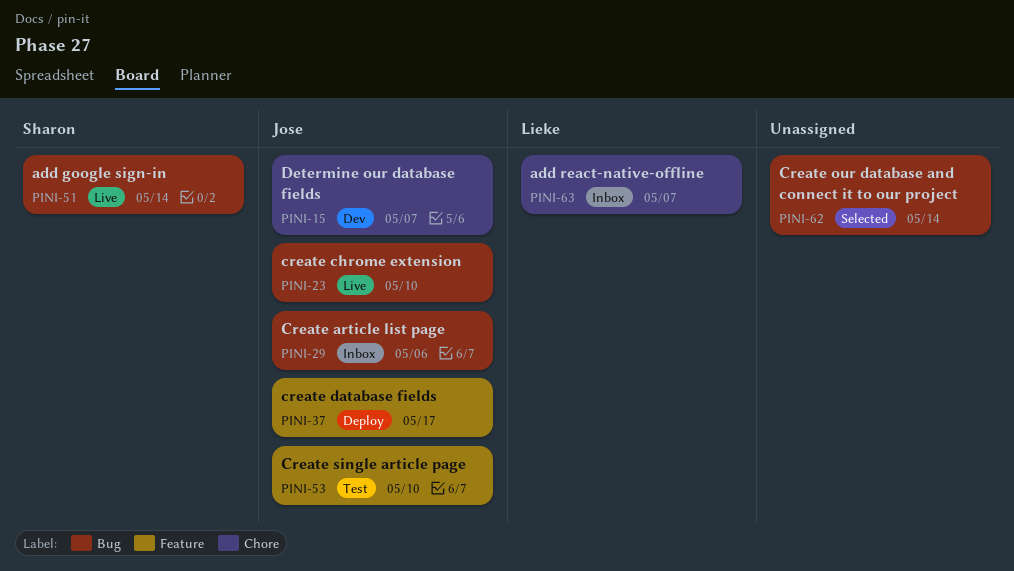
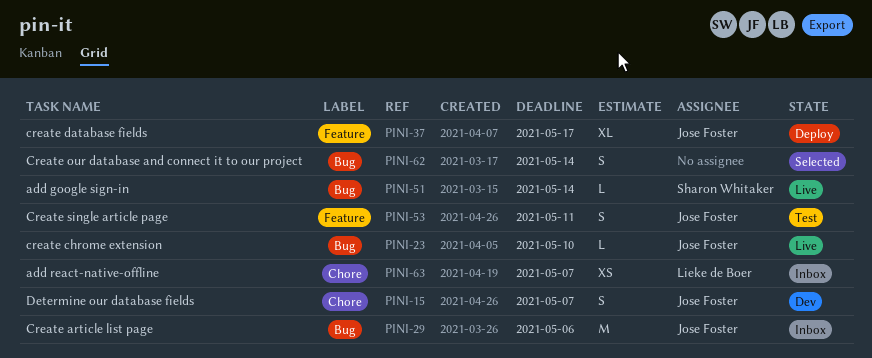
PINI-53, due: May 10 -> May 11

